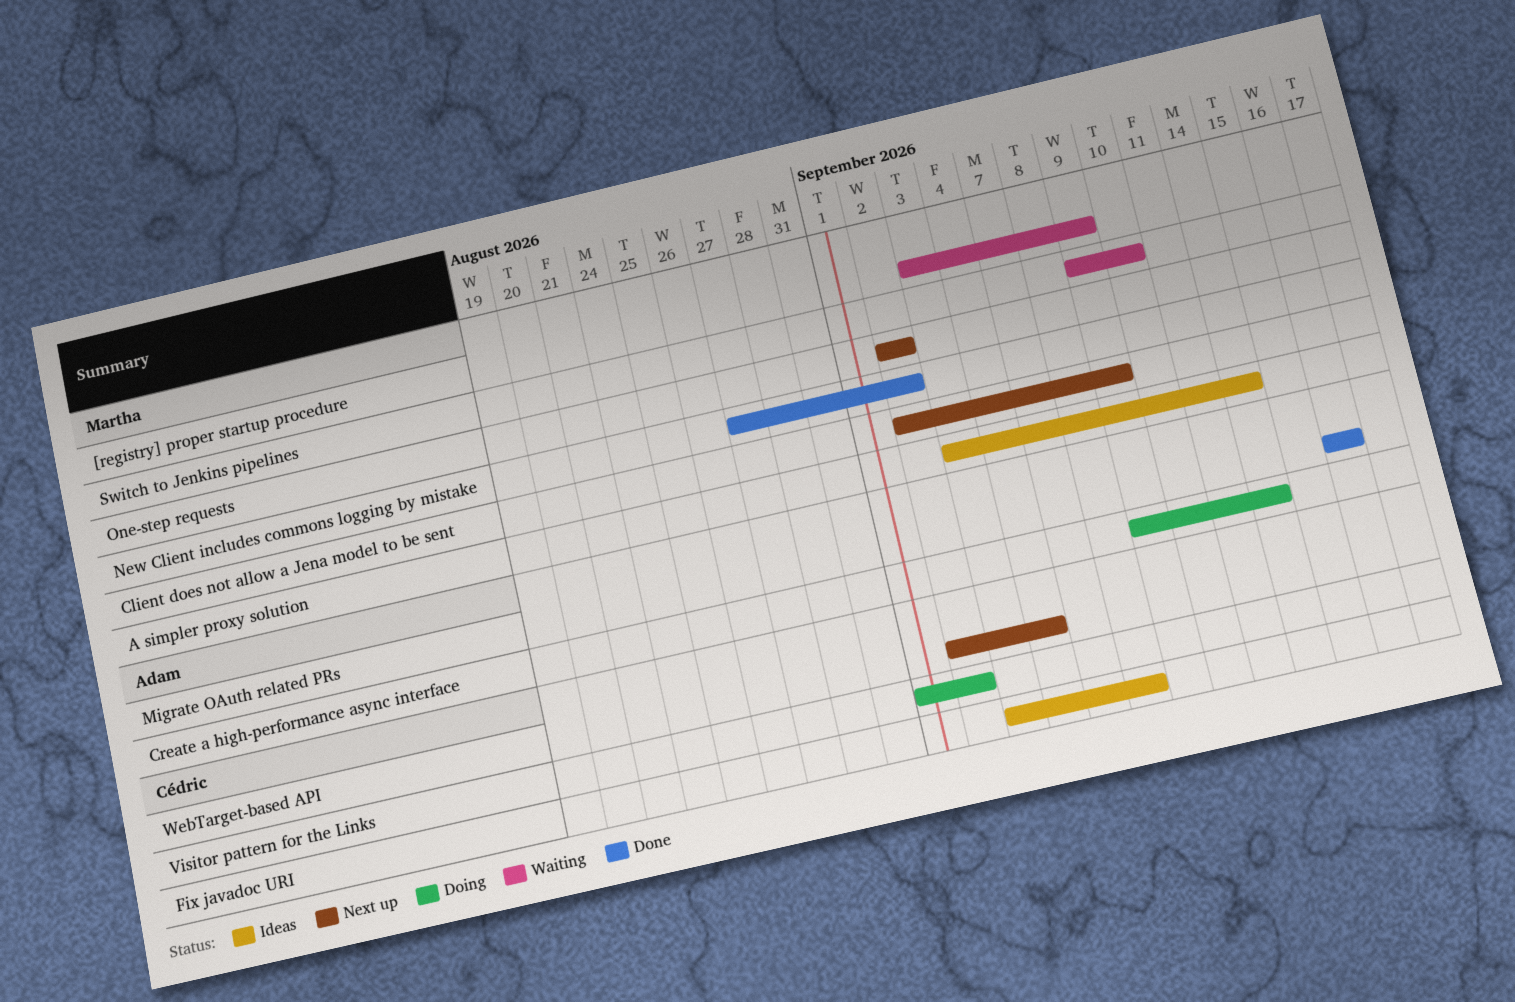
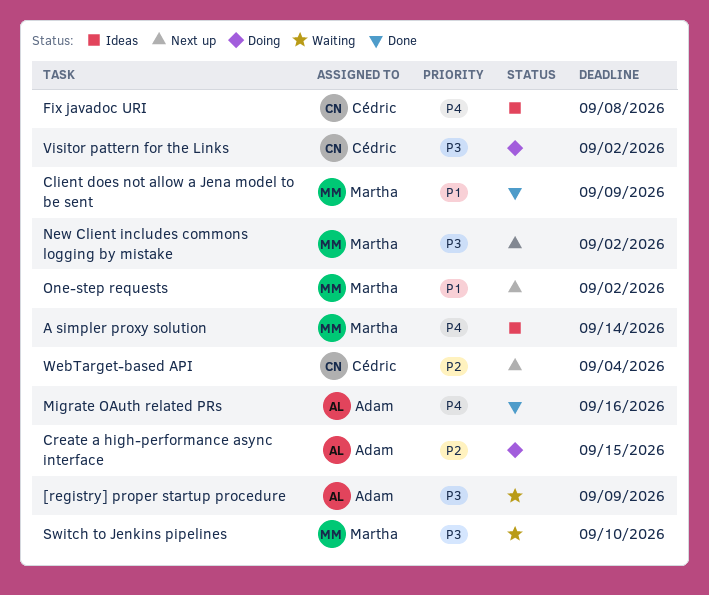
[registry] proper startup procedure, owner: Martha -> Adam
Client does not allow a Jena model to be sent, status: Next up -> Done
Create a high-performance async interface, due: Sep 14 -> Sep 15
New Client includes commons logging by mistake, status: Done -> Next up

